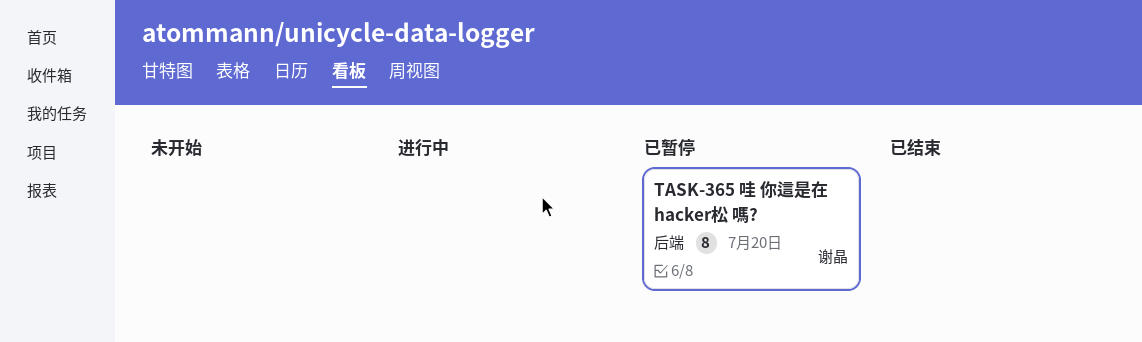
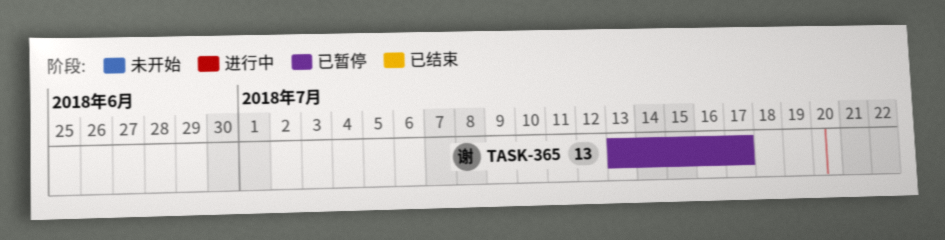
TASK-365, estimate: 8 -> 13
TASK-365, due: Jul 20 -> Jul 17

